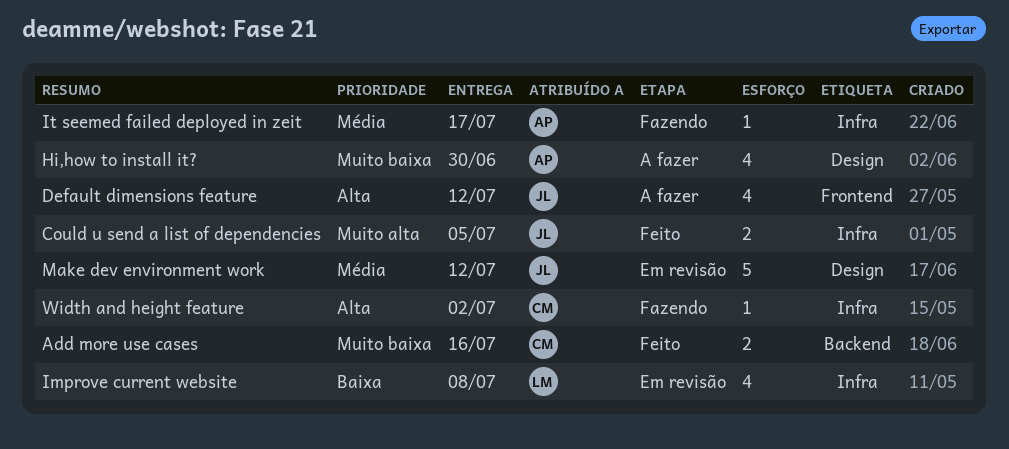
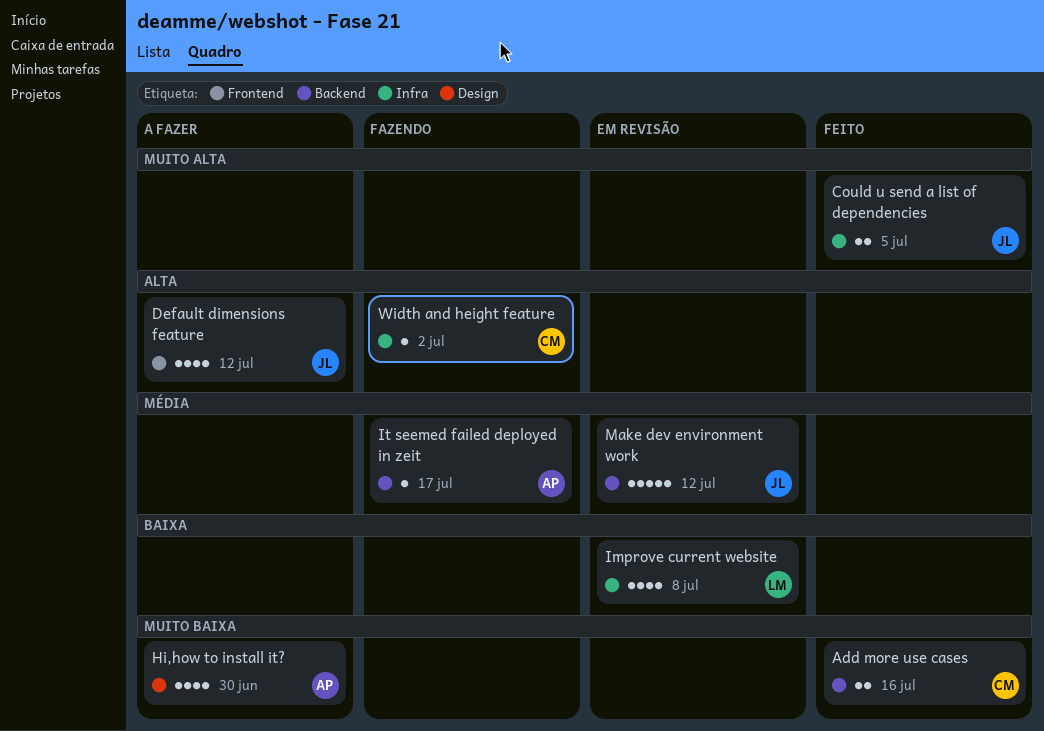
It seemed failed deployed in zeit, label: Infra -> Backend
Make dev environment work, label: Design -> Backend

